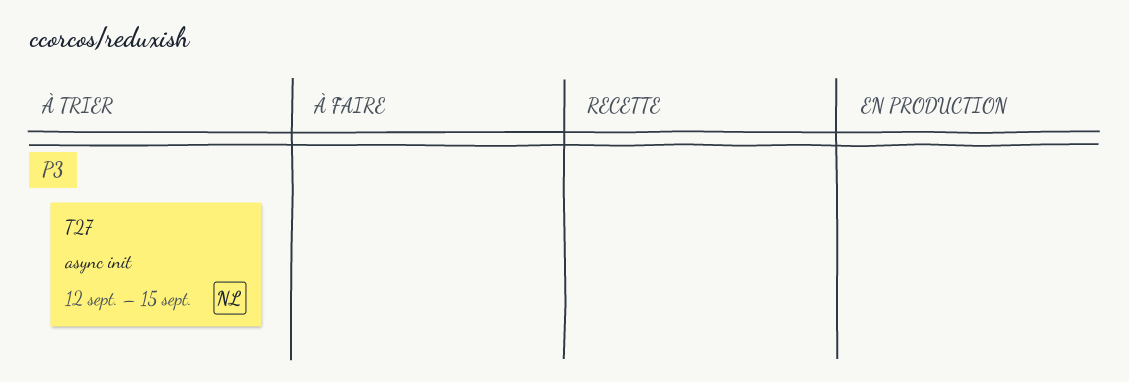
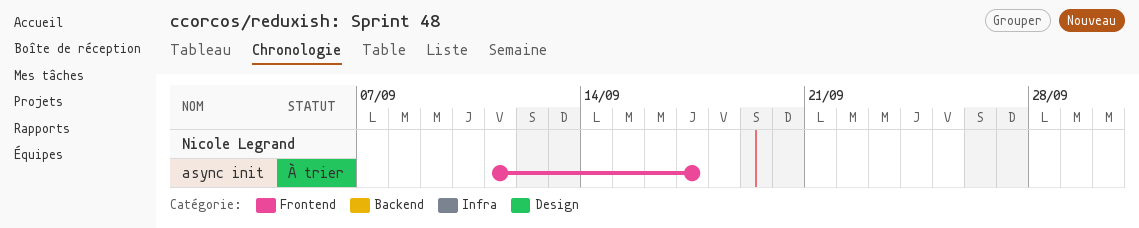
async init, start: Sep 12 -> Sep 11
async init, due: Sep 15 -> Sep 17

